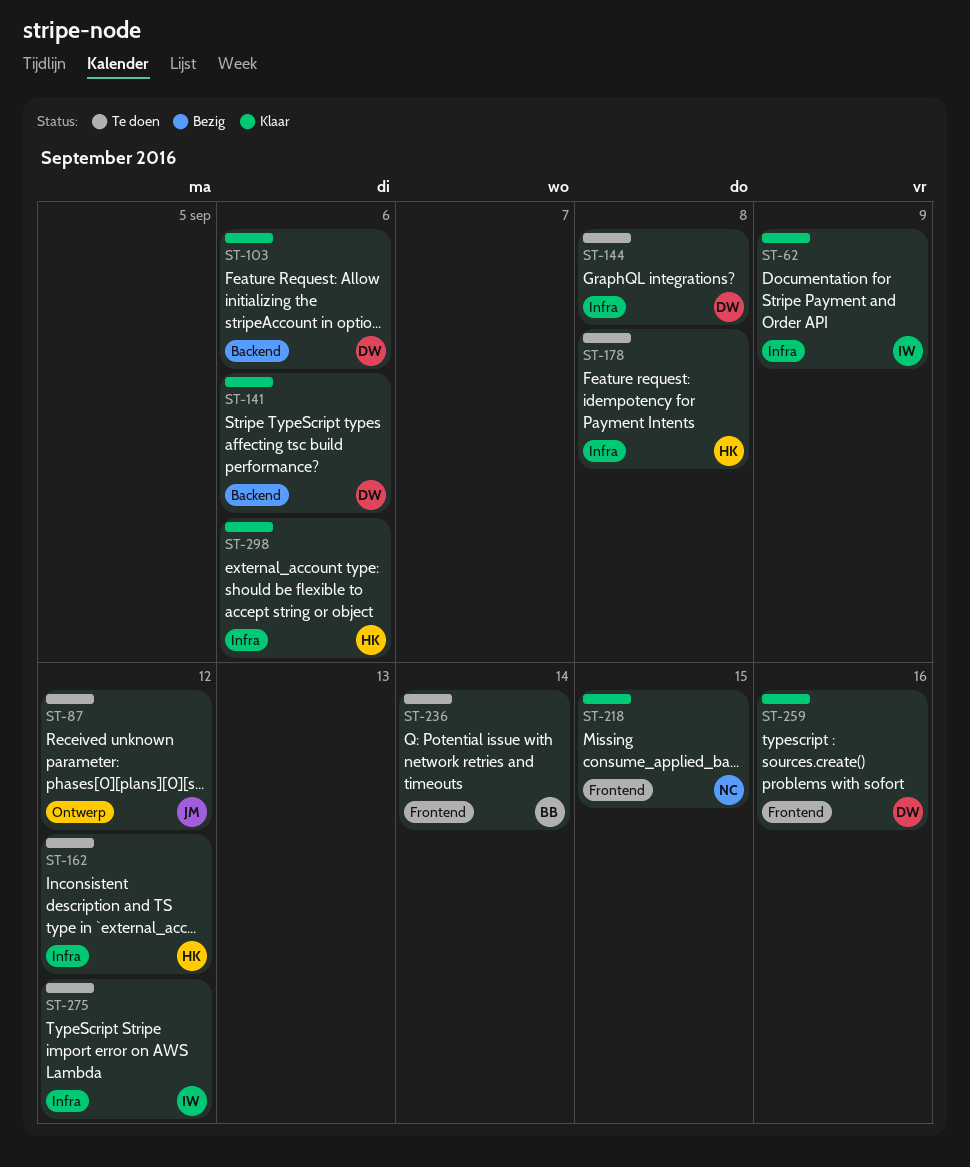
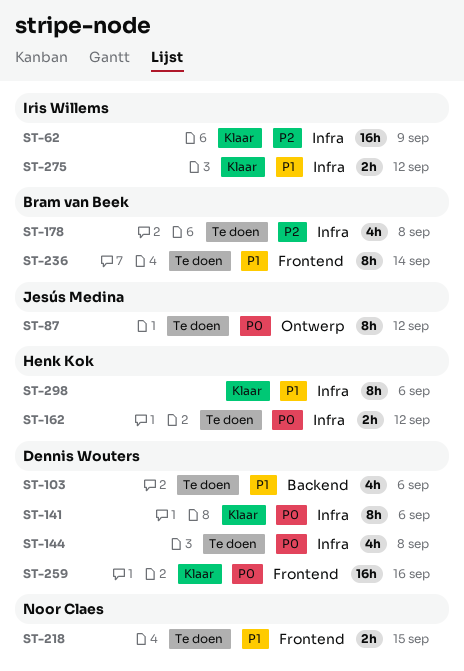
ST-103, status: Klaar -> Te doen
ST-141, label: Backend -> Infra
ST-178, owner: Henk Kok -> Bram van Beek
ST-218, status: Klaar -> Te doen
ST-275, status: Te doen -> Klaar

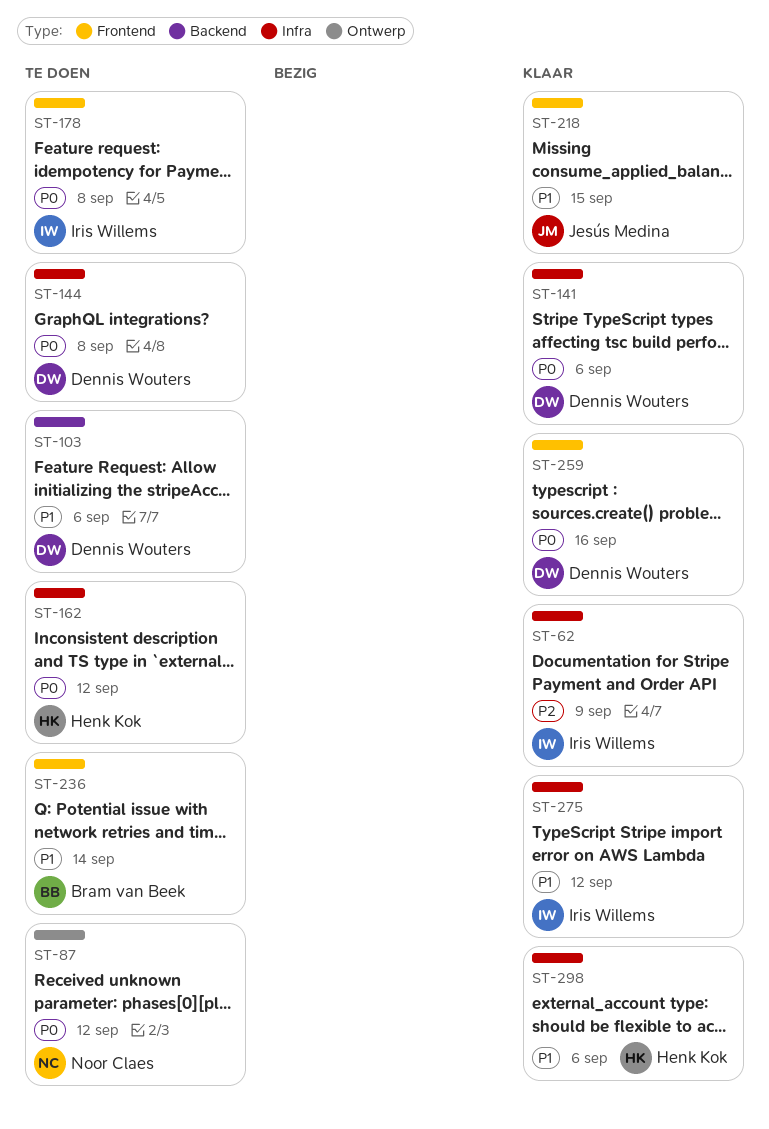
ST-87, owner: Jesús Medina -> Noor Claes
ST-178, owner: Bram van Beek -> Iris Willems
ST-178, priority: P2 -> P0
ST-178, label: Infra -> Frontend
ST-218, status: Te doen -> Klaar
ST-218, owner: Noor Claes -> Jesús Medina

